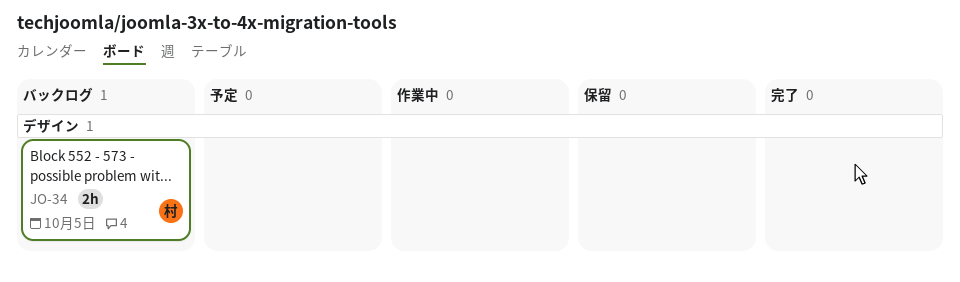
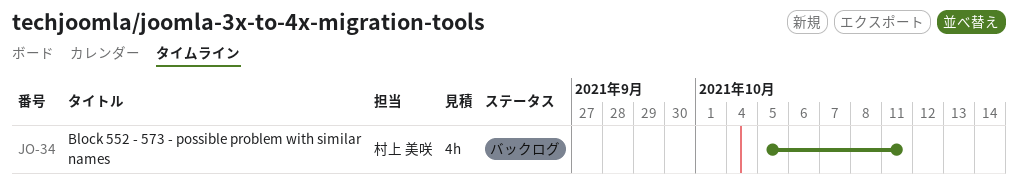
JO-34, estimate: 2h -> 4h
JO-34, due: Oct 5 -> Oct 11

